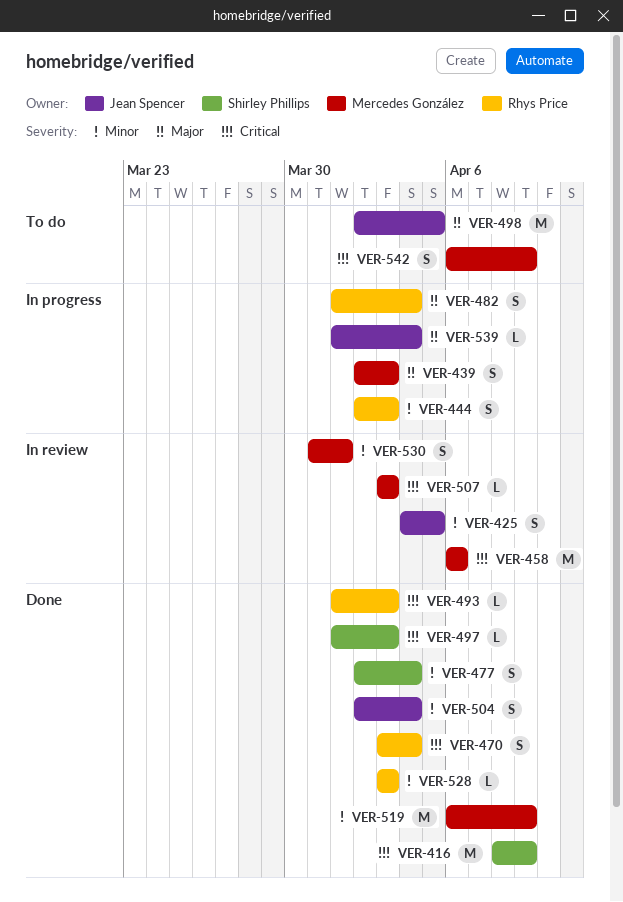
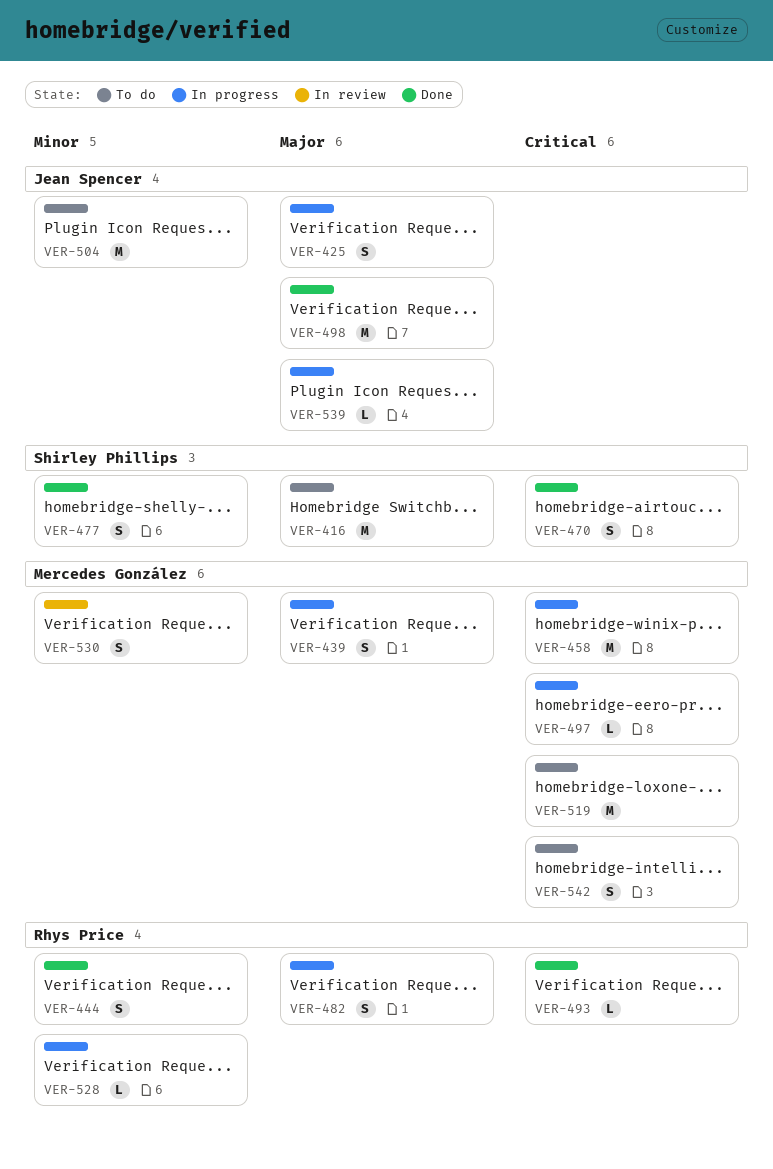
VER-416, status: Done -> To do
VER-416, priority: Critical -> Major
VER-425, status: In review -> In progress
VER-425, priority: Minor -> Major
VER-444, status: In progress -> Done
VER-458, status: In review -> In progress
VER-470, owner: Rhys Price -> Shirley Phillips
VER-497, status: Done -> In progress
VER-497, owner: Shirley Phillips -> Mercedes González
VER-498, status: To do -> Done
VER-504, status: Done -> To do
VER-504, estimate: S -> M
VER-507: present -> none
VER-519, status: Done -> To do
VER-519, priority: Minor -> Critical
VER-528, status: Done -> In progress

